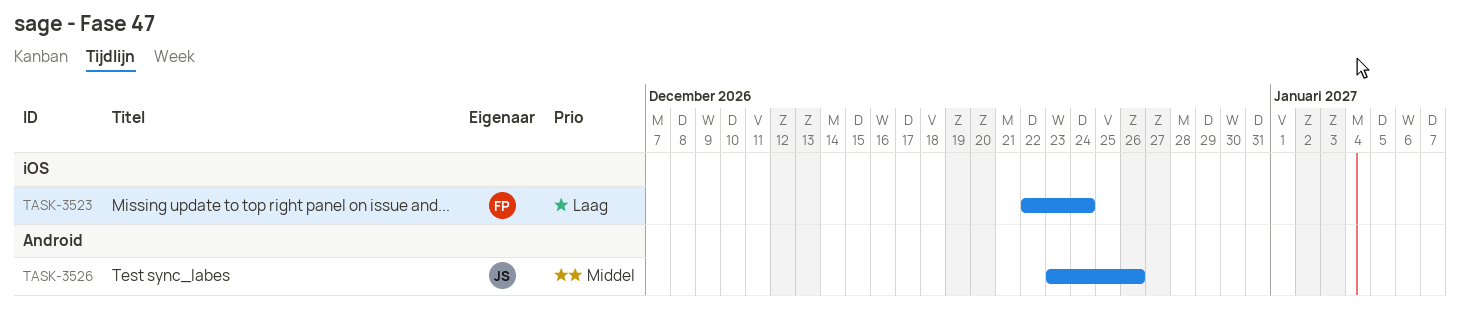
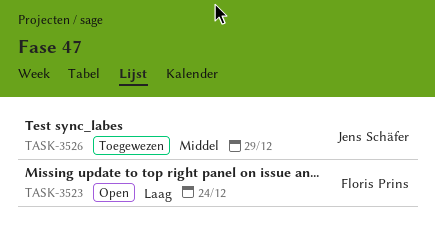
TASK-3526, due: Dec 26 -> Dec 29

